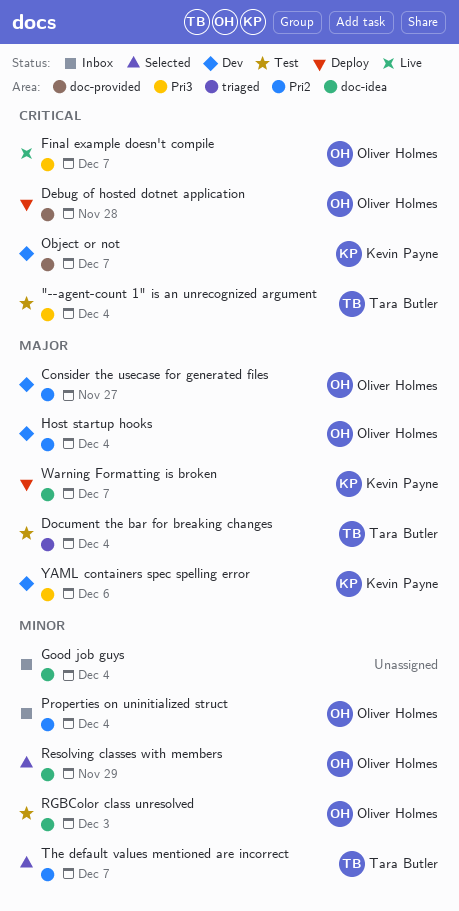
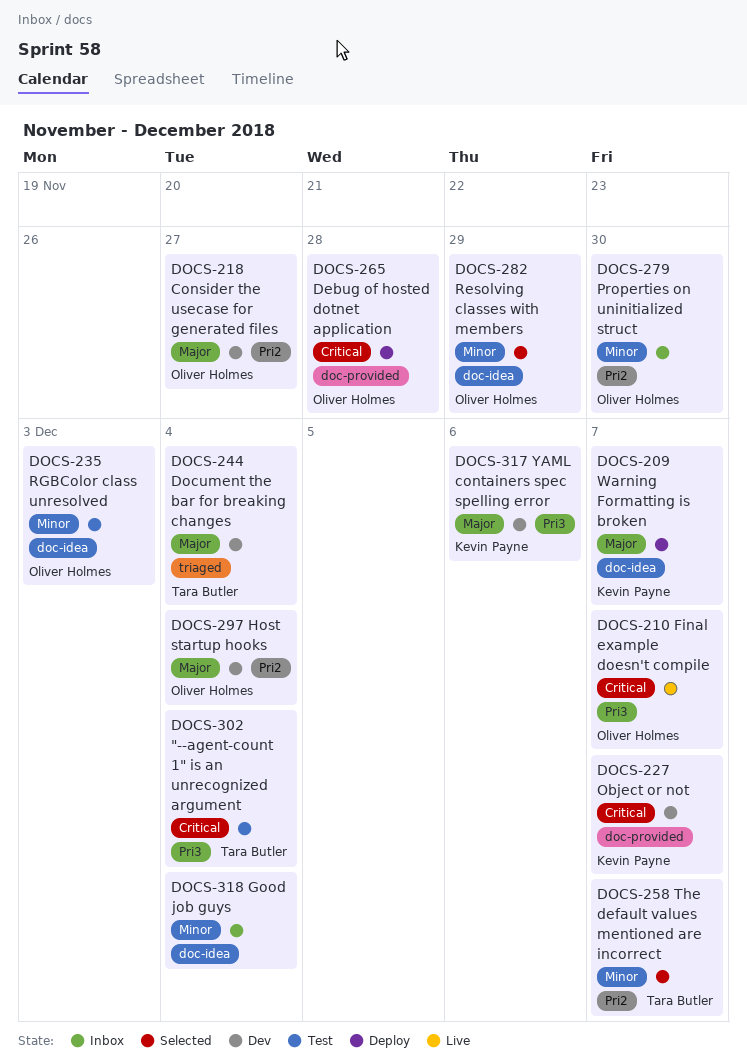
Document the bar for breaking changes, status: Test -> Dev
Properties on uninitialized struct, due: Dec 4 -> Nov 30

